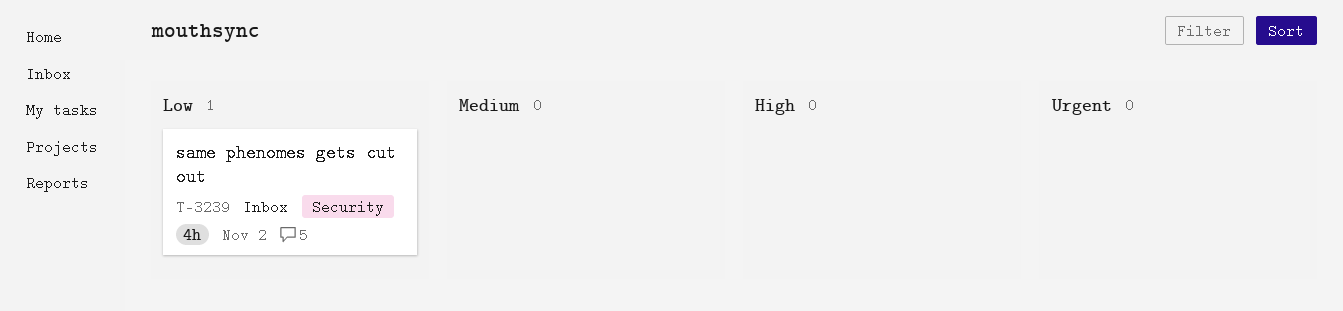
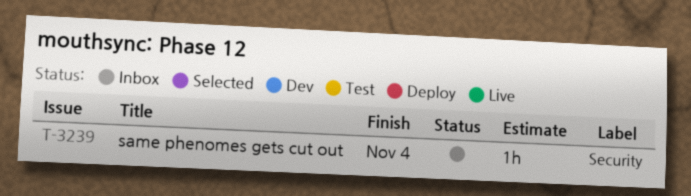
T-3239, estimate: 4h -> 1h
T-3239, due: Nov 2 -> Nov 4

